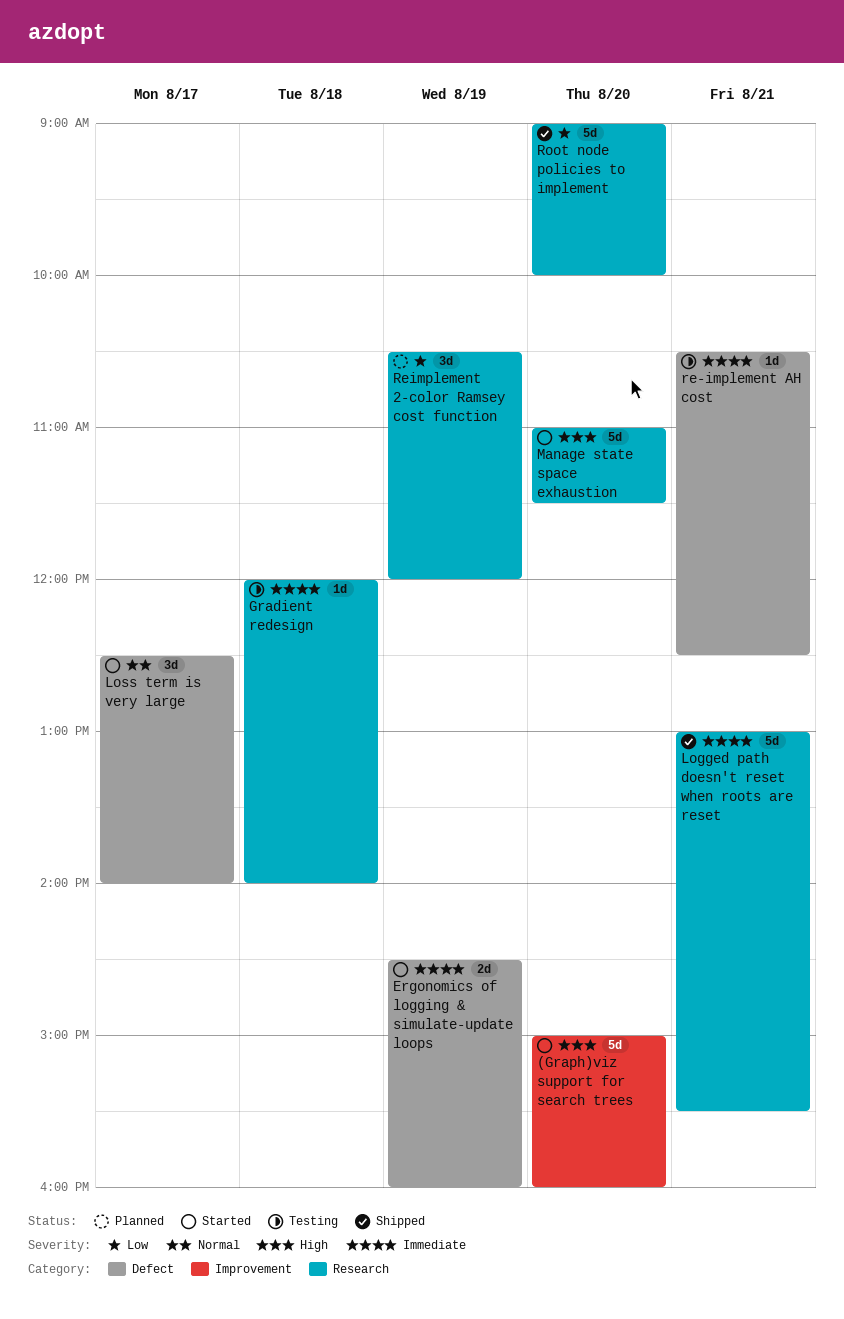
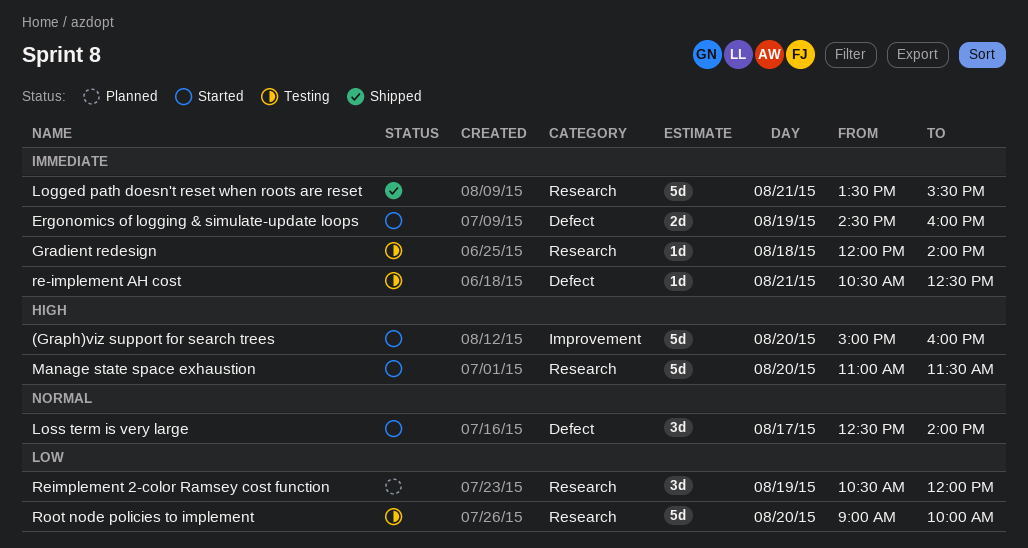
Logged path doesn't reset when roots are reset, begins: 13:00 -> 13:30
Root node policies to implement, status: Shipped -> Testing

